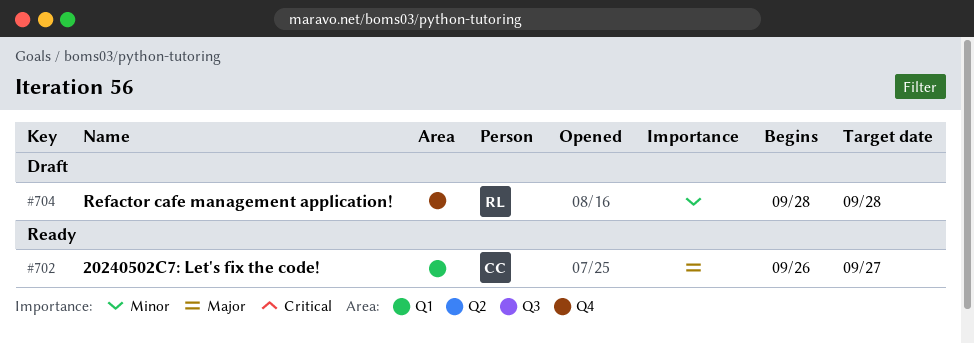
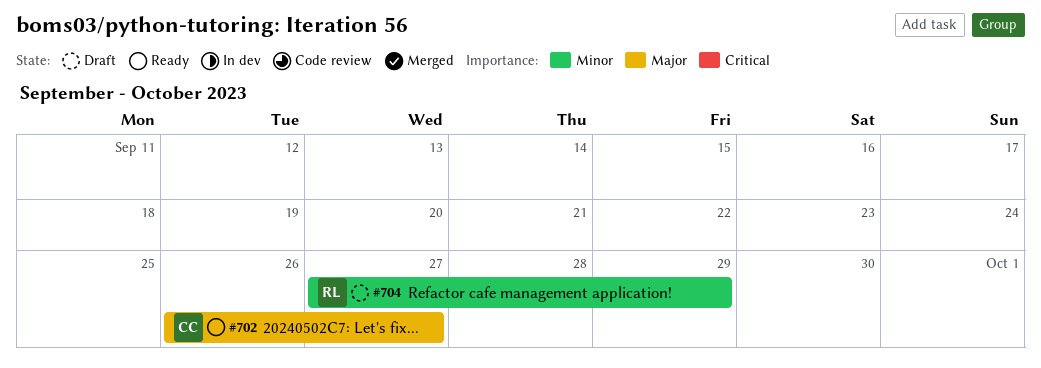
#704, start: Sep 28 -> Sep 27
#704, due: Sep 28 -> Sep 29

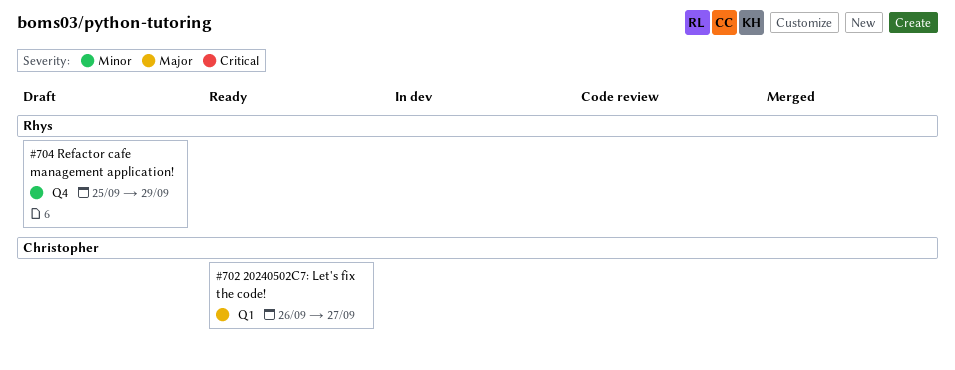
#704, start: Sep 27 -> Sep 25

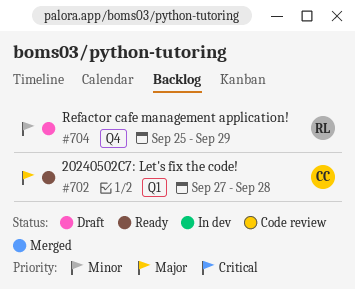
#702, start: Sep 26 -> Sep 27
#702, due: Sep 27 -> Sep 28

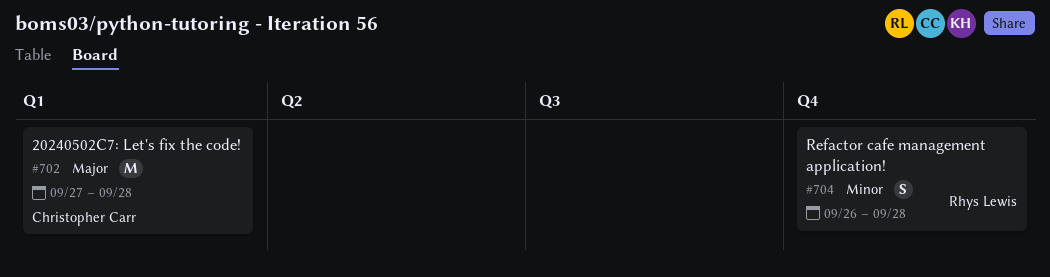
#704, start: Sep 25 -> Sep 26
#704, due: Sep 29 -> Sep 28

